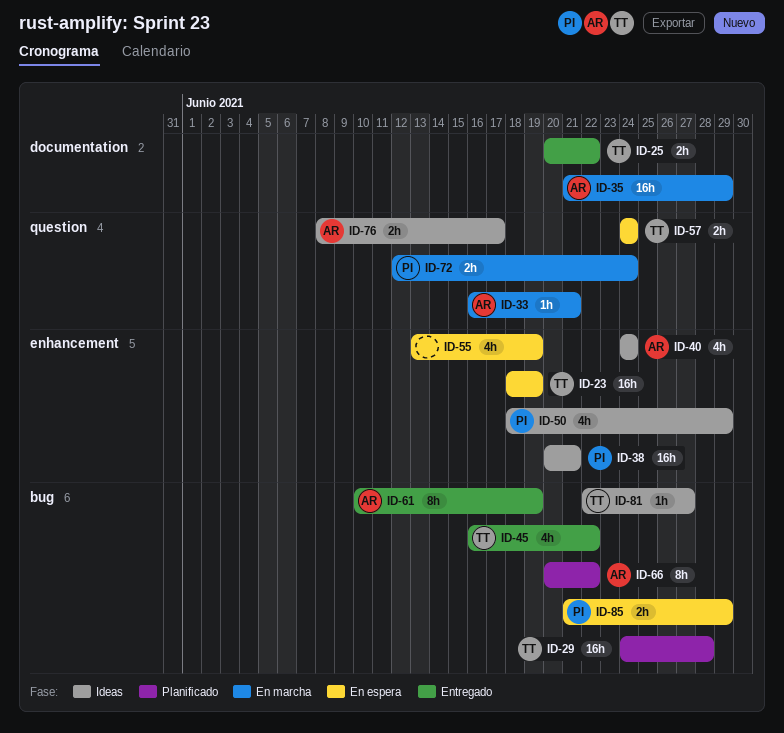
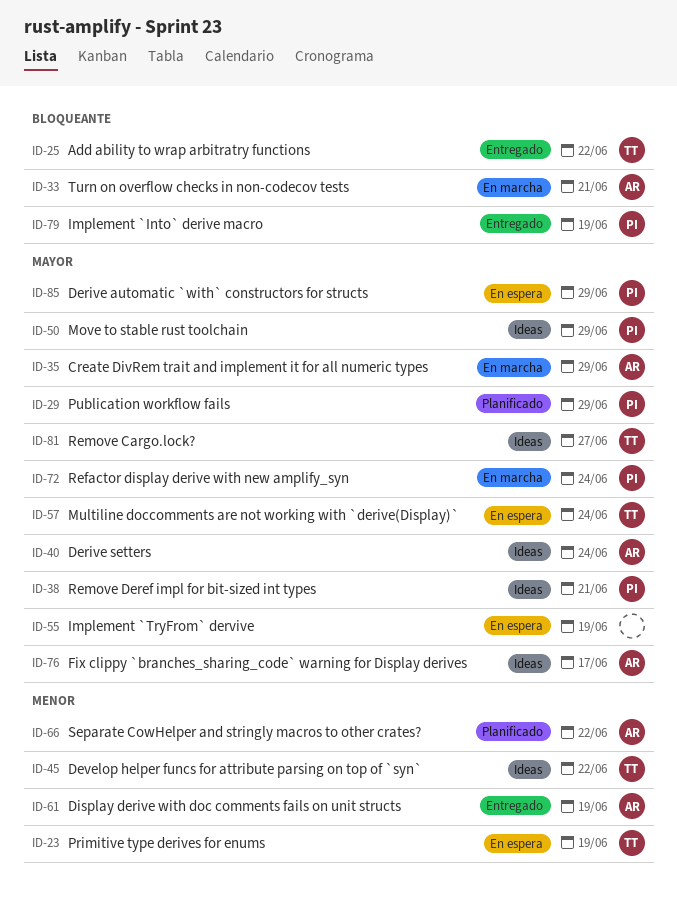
ID-29, owner: TT -> PI
ID-29, due: Jun 28 -> Jun 29
ID-45, status: Entregado -> Ideas
ID-79: none -> present

